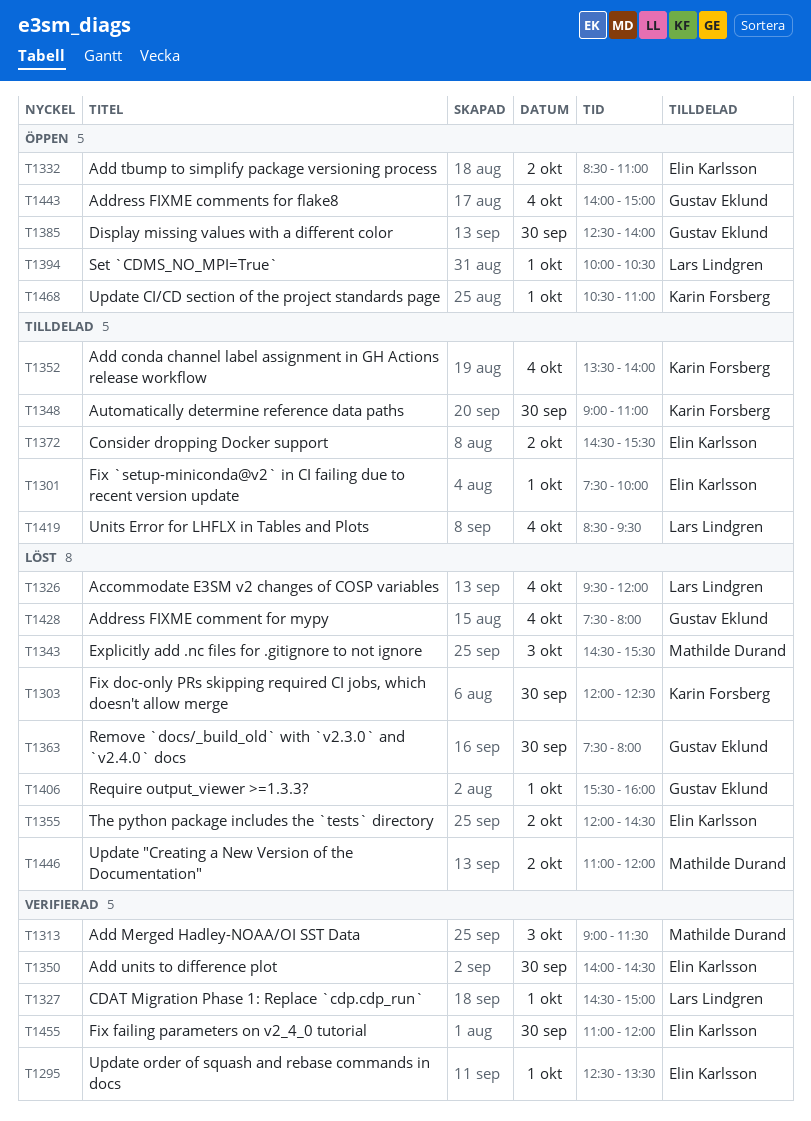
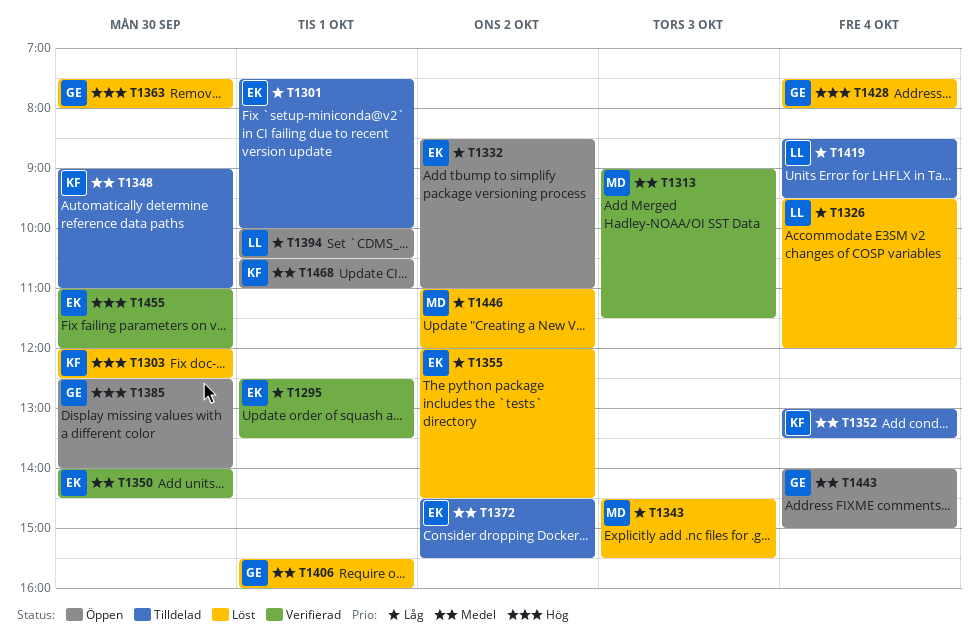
T1327: present -> none
T1352, begins: 13:30 -> 13:00
T1352, ends: 14:00 -> 13:30

